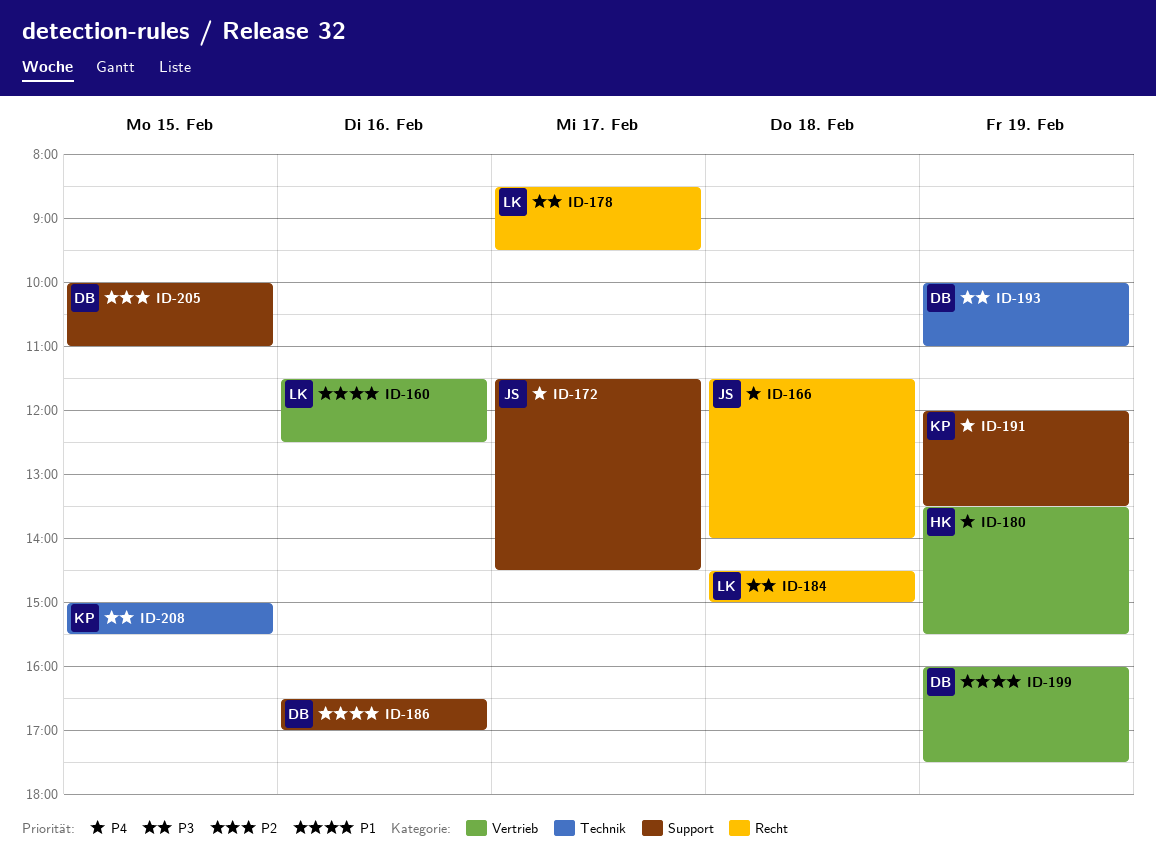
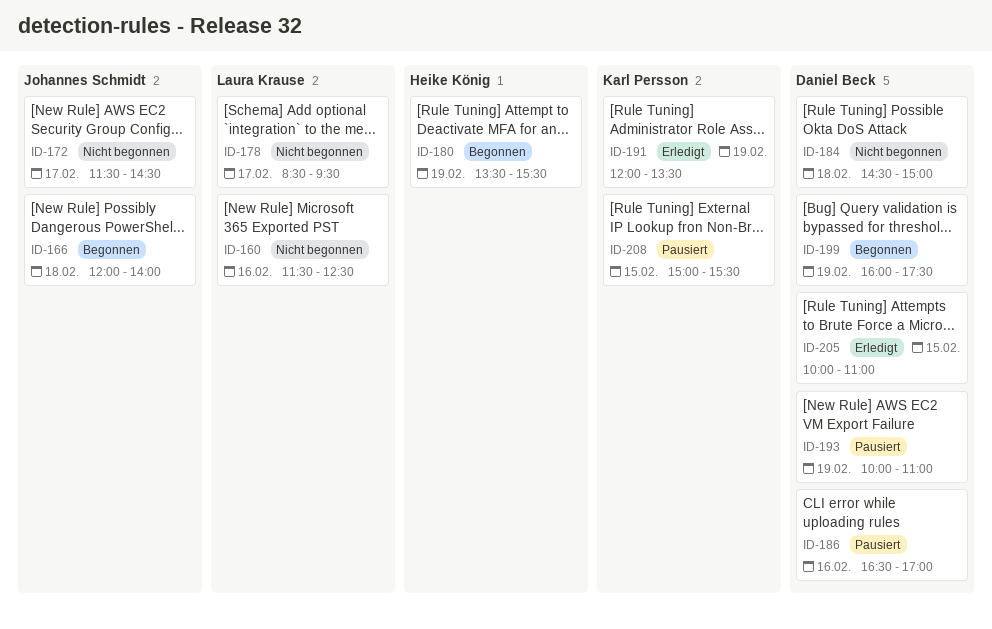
ID-166, begins: 11:30 -> 12:00
ID-184, owner: Laura Krause -> Daniel Beck

